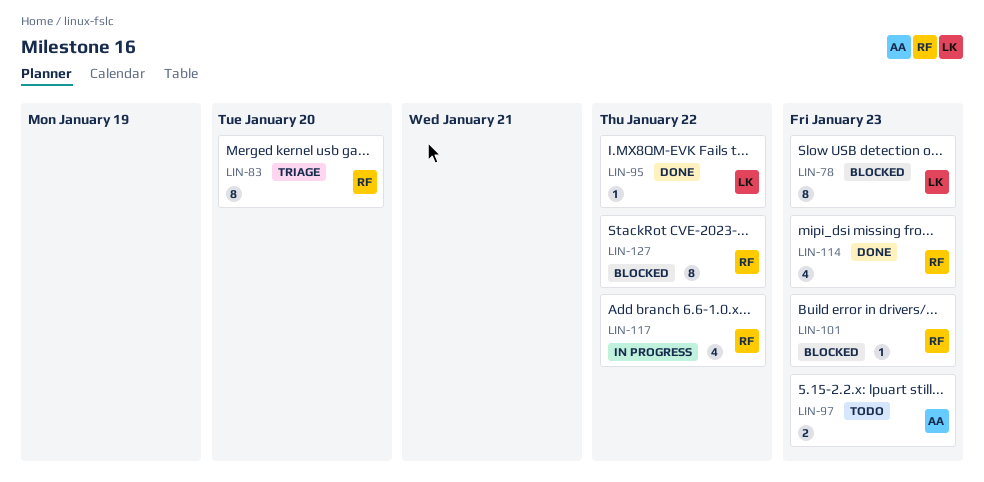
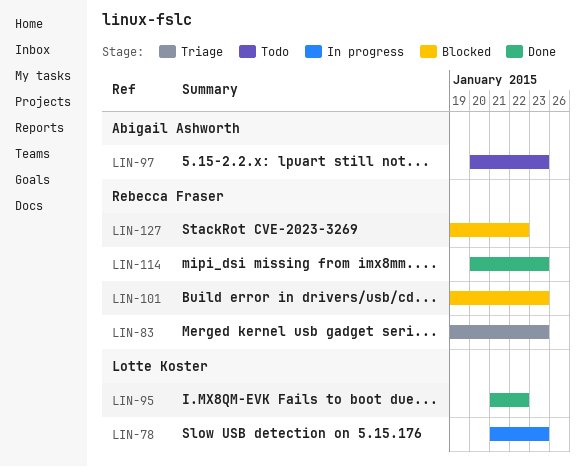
LIN-78, status: Blocked -> In progress
LIN-83, due: Jan 20 -> Jan 23
LIN-117: present -> none

